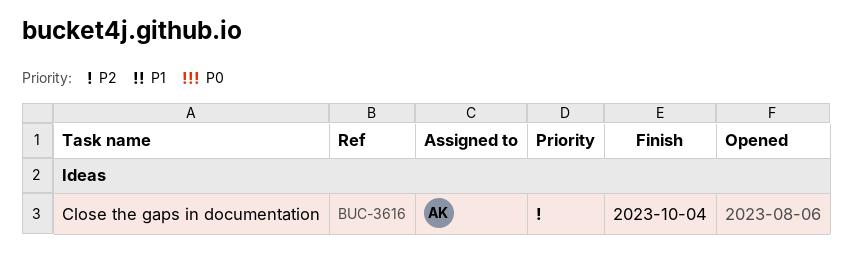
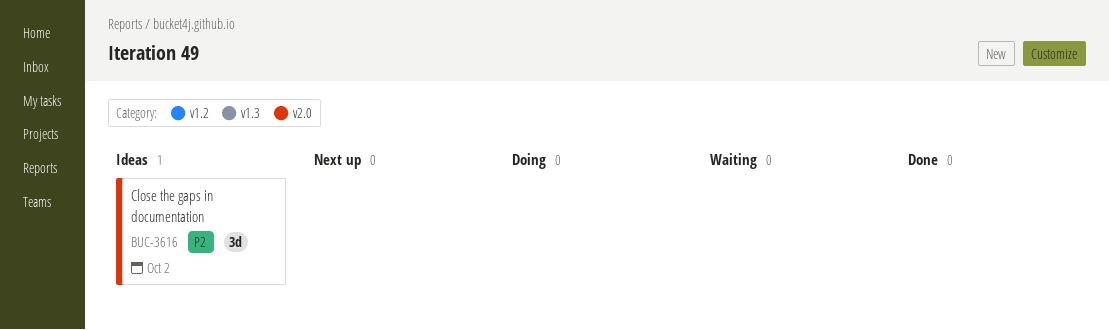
BUC-3616, due: Oct 4 -> Oct 2

